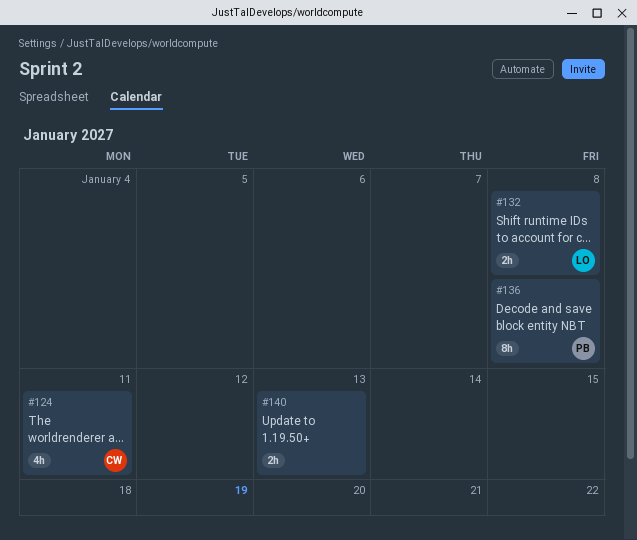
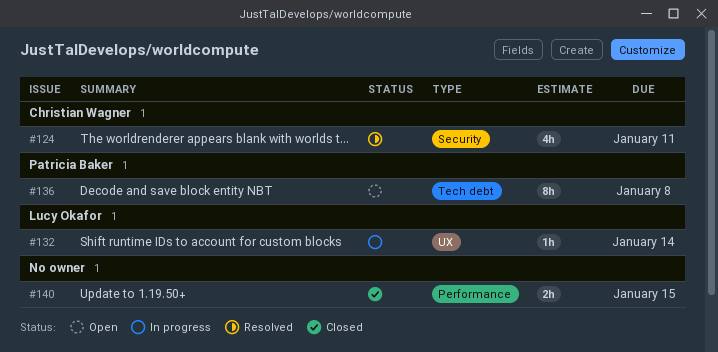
#132, estimate: 2h -> 1h
#132, due: Jan 8 -> Jan 14
#140, due: Jan 13 -> Jan 15

